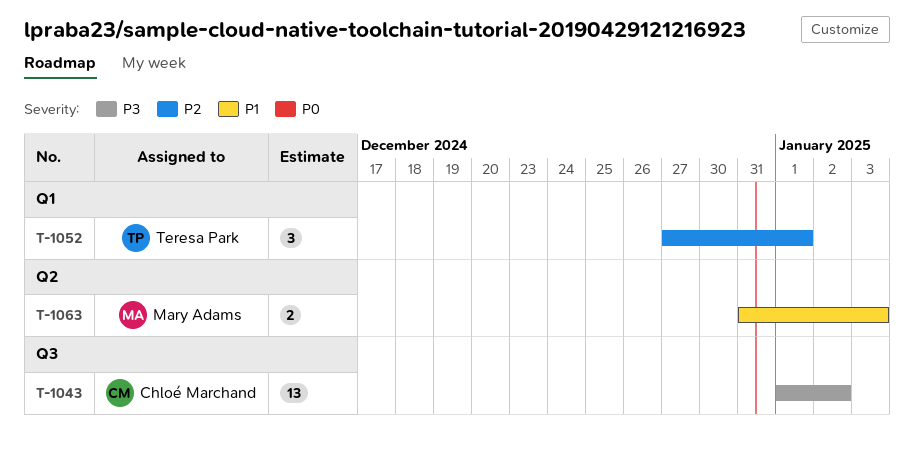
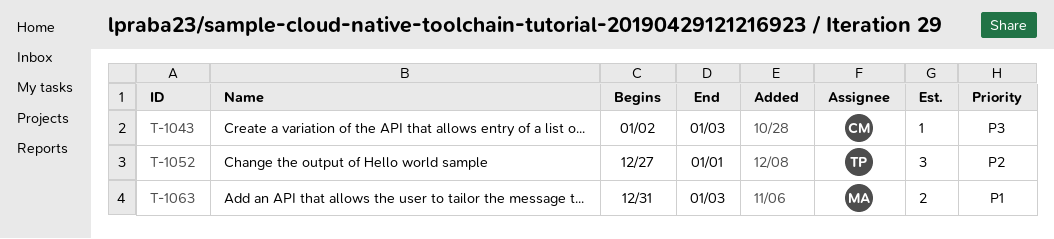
T-1043, estimate: 13 -> 1
T-1043, start: Jan 1 -> Jan 2
T-1043, due: Jan 2 -> Jan 3

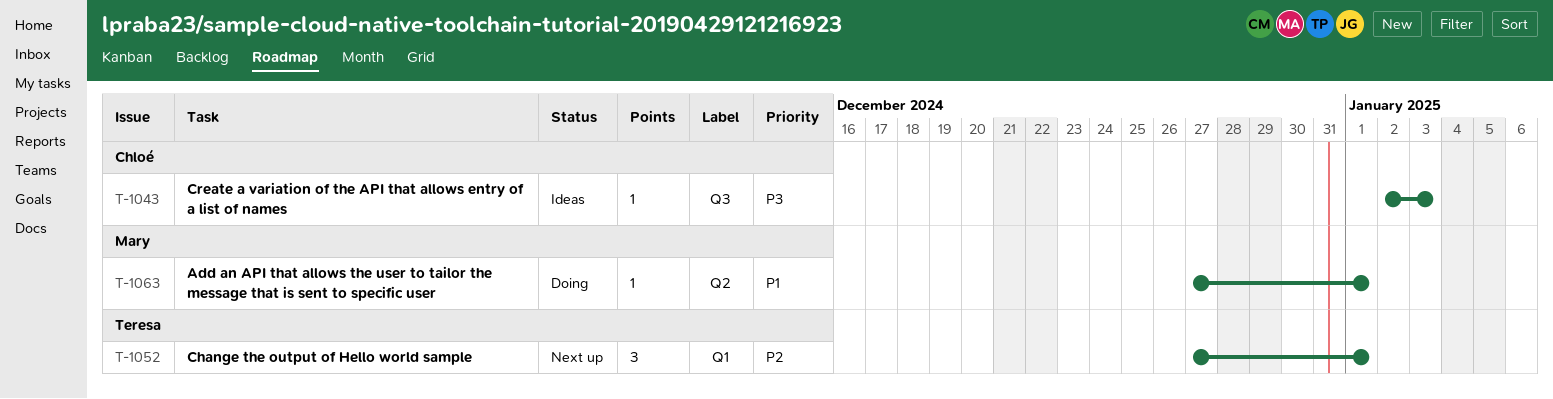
T-1063, estimate: 2 -> 1
T-1063, start: Dec 31 -> Dec 27
T-1063, due: Jan 3 -> Jan 1

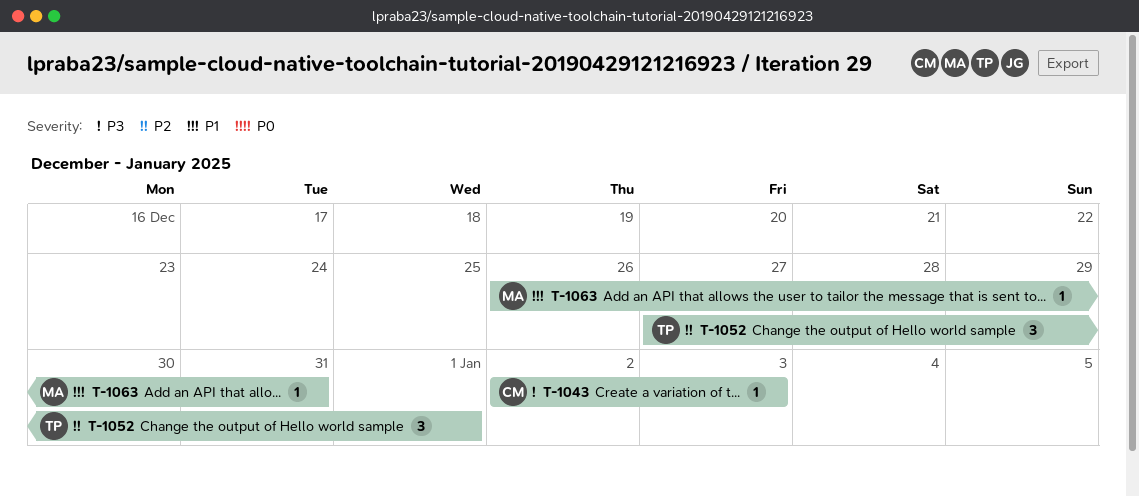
T-1063, start: Dec 27 -> Dec 26
T-1063, due: Jan 1 -> Dec 31

